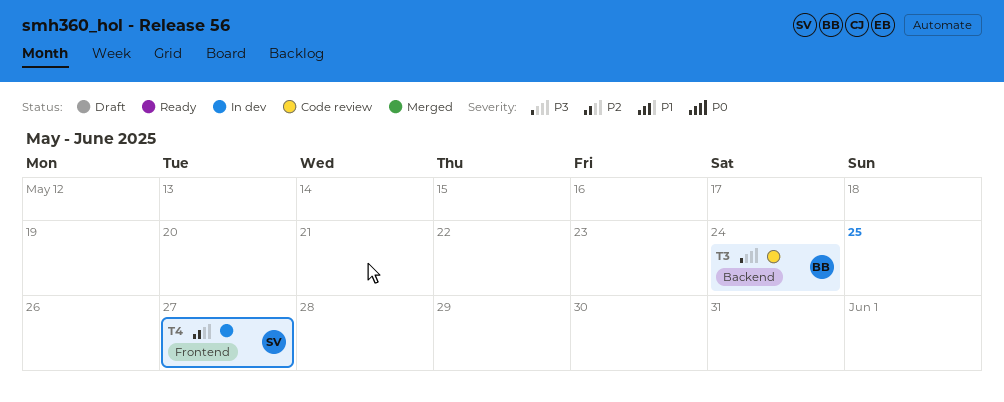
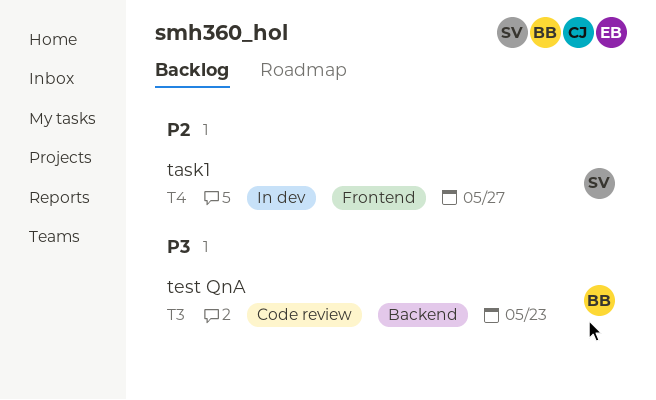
T3, due: May 24 -> May 23

